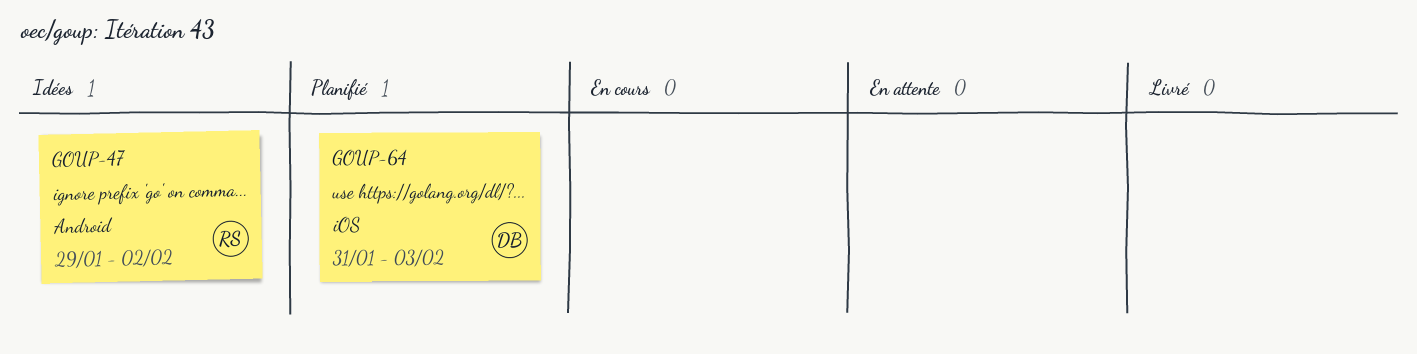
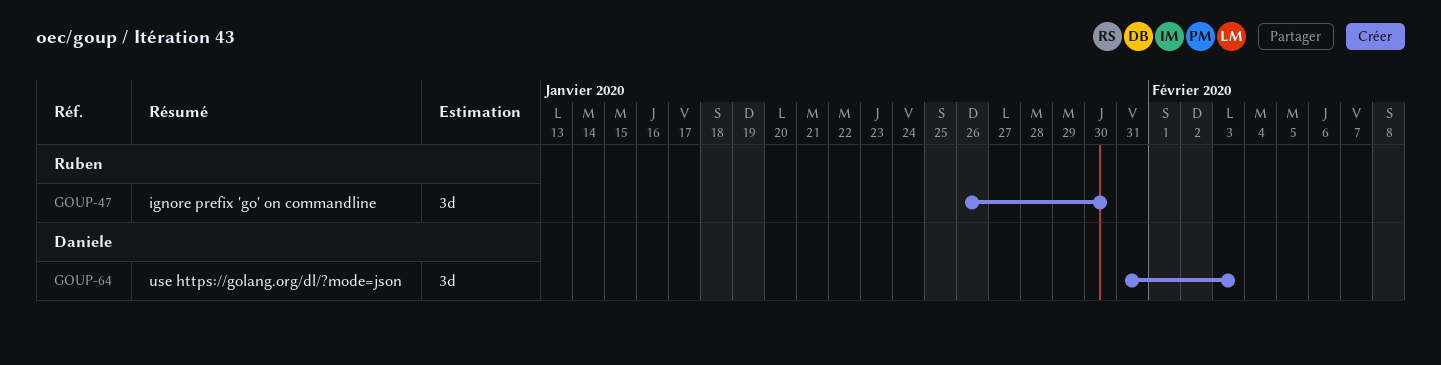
GOUP-47, start: Jan 29 -> Jan 26
GOUP-47, due: Feb 2 -> Jan 30

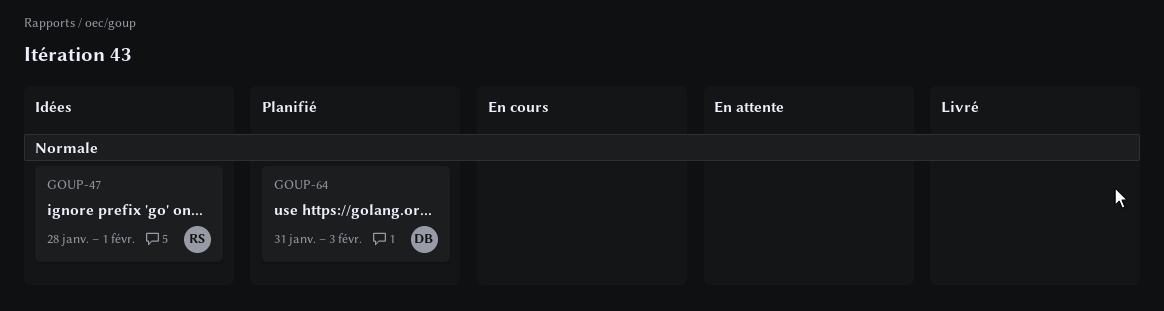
GOUP-47, start: Jan 26 -> Jan 28
GOUP-47, due: Jan 30 -> Feb 1

